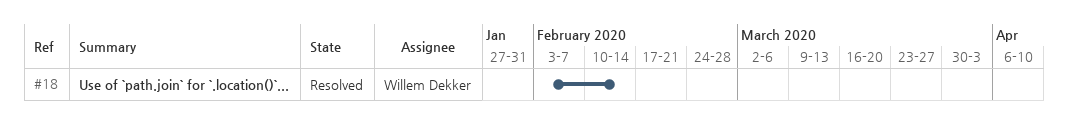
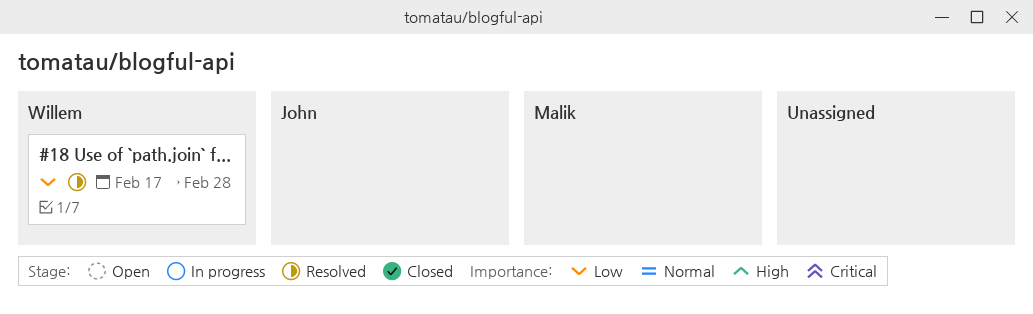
#18, start: Feb 3 -> Feb 17
#18, due: Feb 14 -> Feb 28

